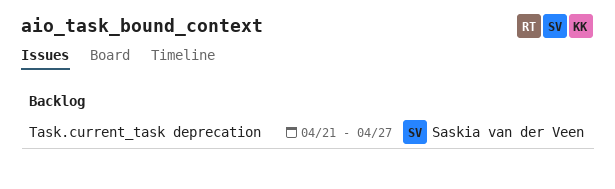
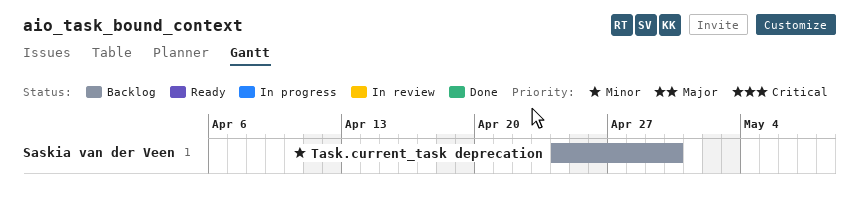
Task.current_task deprecation, start: Apr 21 -> Apr 24
Task.current_task deprecation, due: Apr 27 -> Apr 30

